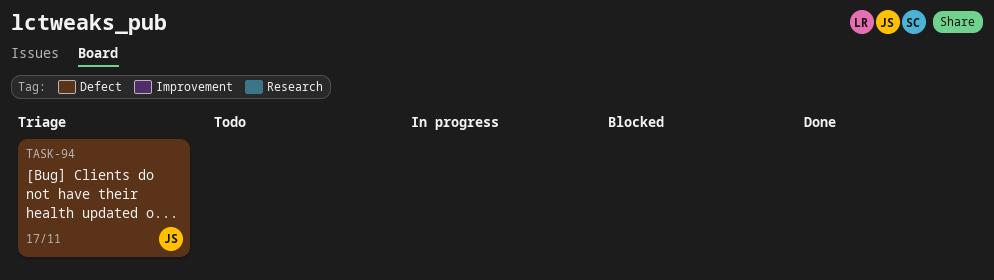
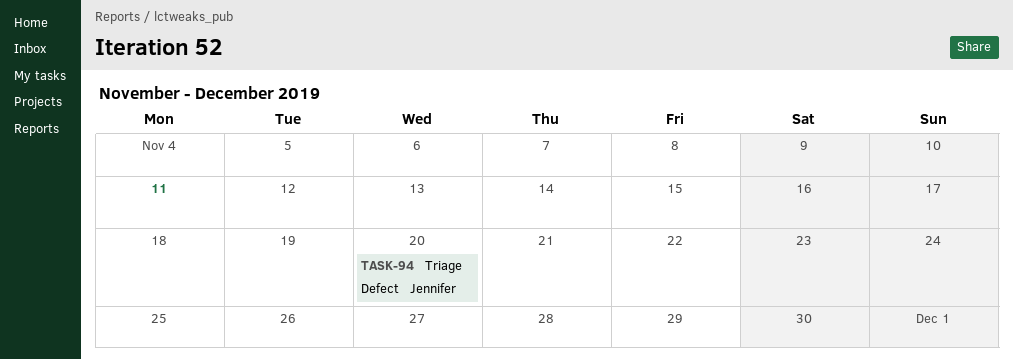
TASK-94, due: Nov 17 -> Nov 20

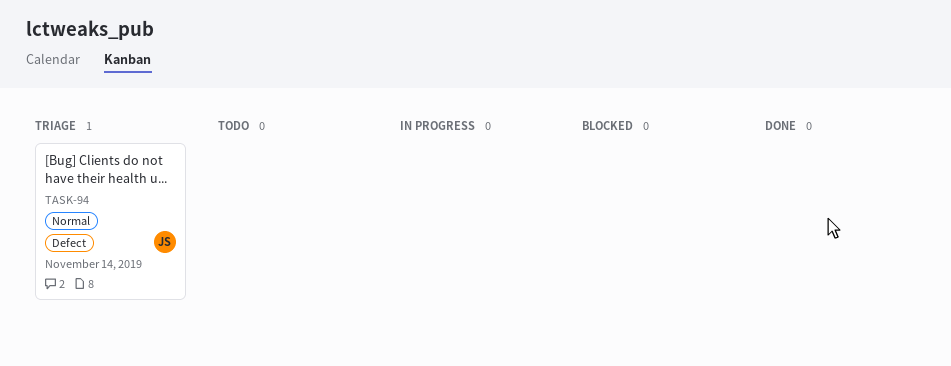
TASK-94, due: Nov 20 -> Nov 14

